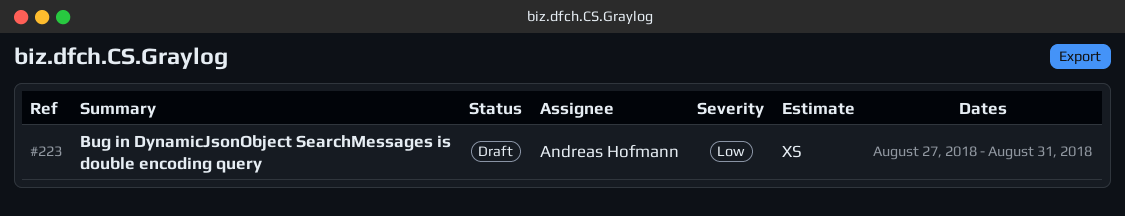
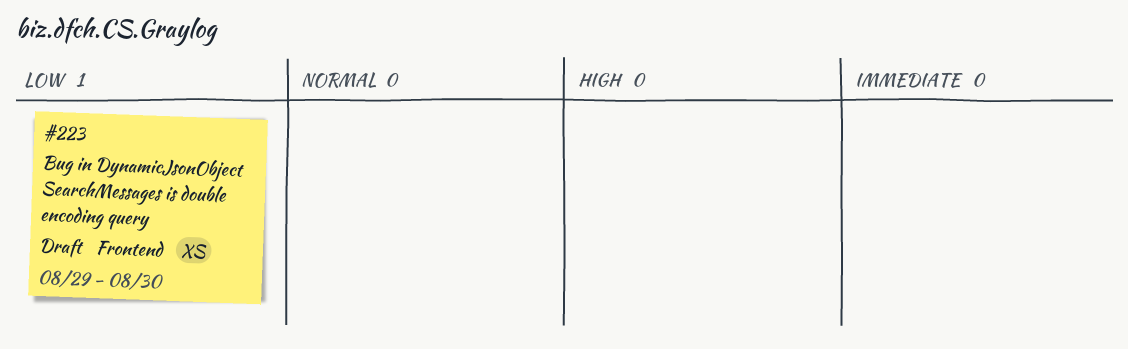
#223, start: Aug 27 -> Aug 29
#223, due: Aug 31 -> Aug 30

